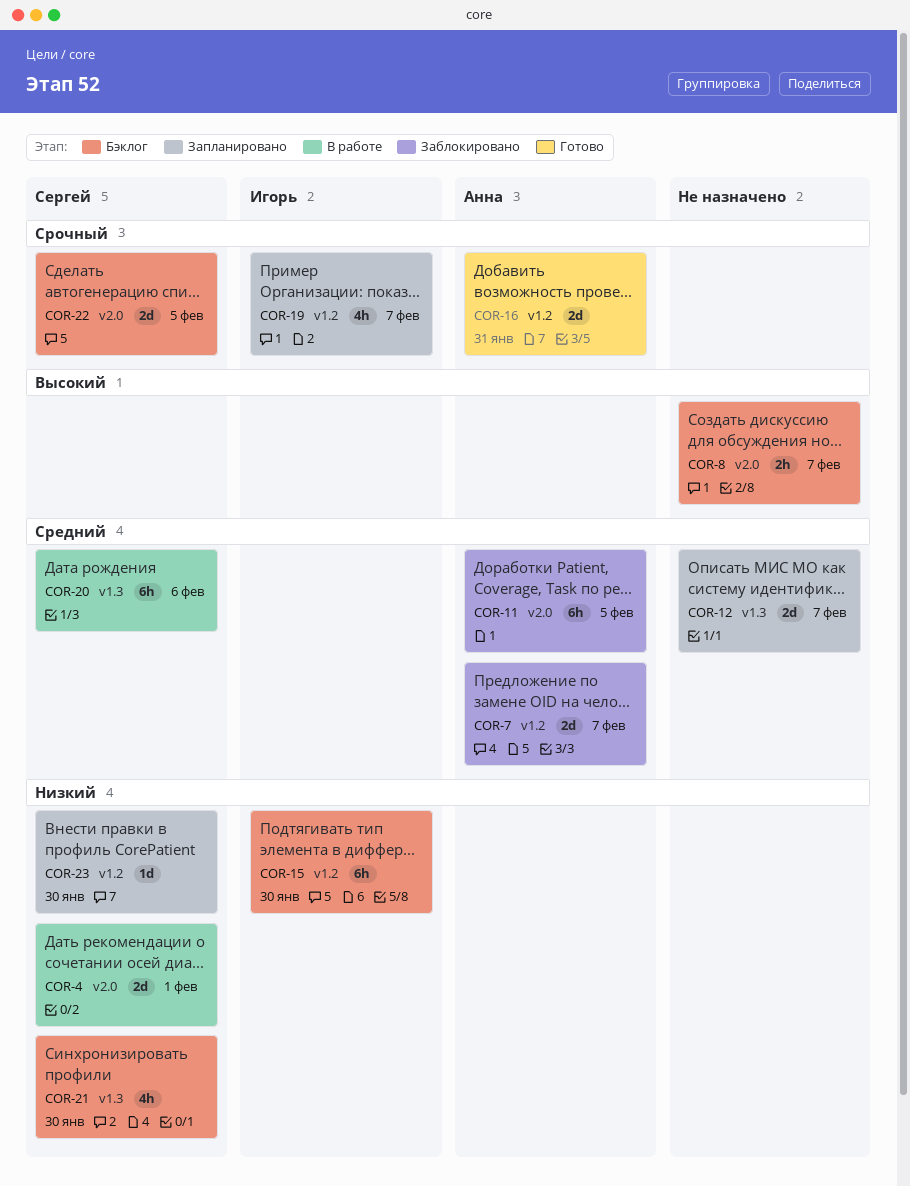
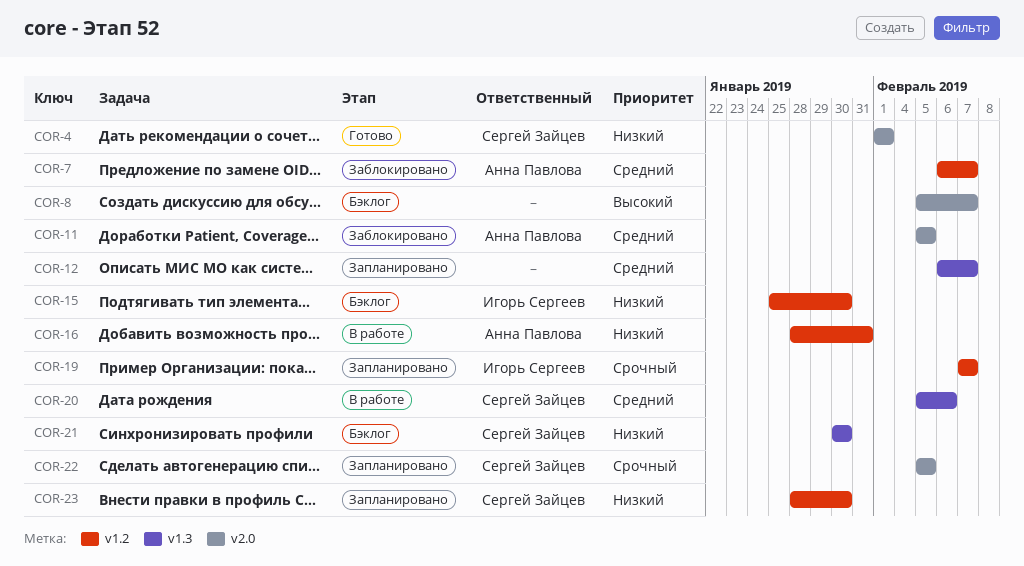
COR-4, status: В работе -> Готово
COR-16, status: Готово -> В работе
COR-16, priority: Срочный -> Низкий
COR-22, status: Бэклог -> Запланировано

